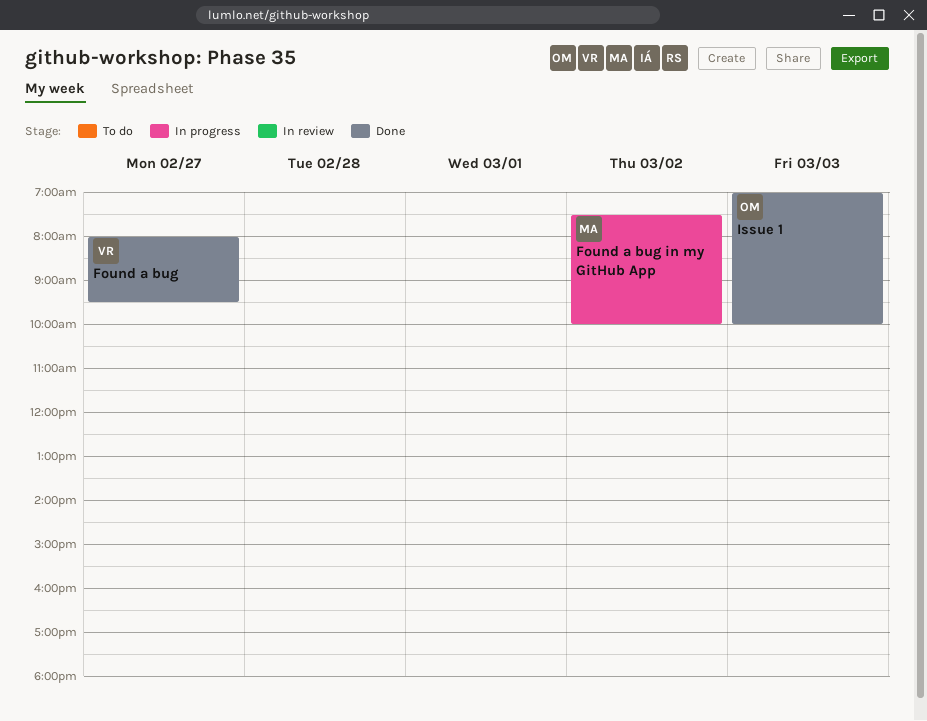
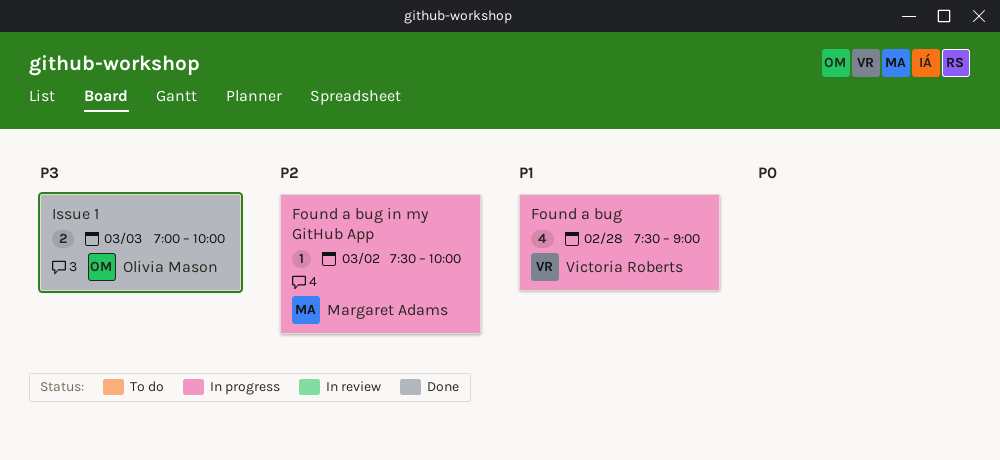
Found a bug, status: Done -> In progress
Found a bug, day: Feb 27 -> Feb 28
Found a bug, begins: 08:00 -> 07:30
Found a bug, ends: 09:30 -> 09:00

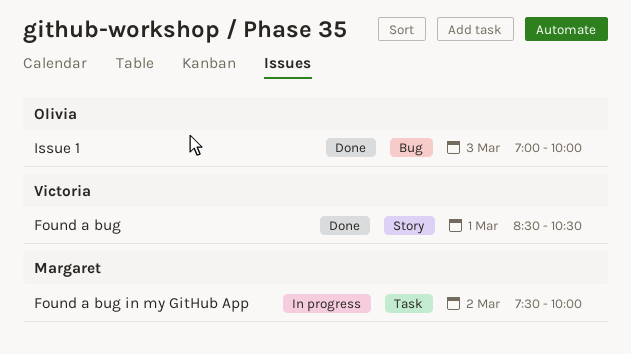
Found a bug, status: In progress -> Done
Found a bug, day: Feb 28 -> Mar 1
Found a bug, begins: 07:30 -> 08:30
Found a bug, ends: 09:00 -> 10:30

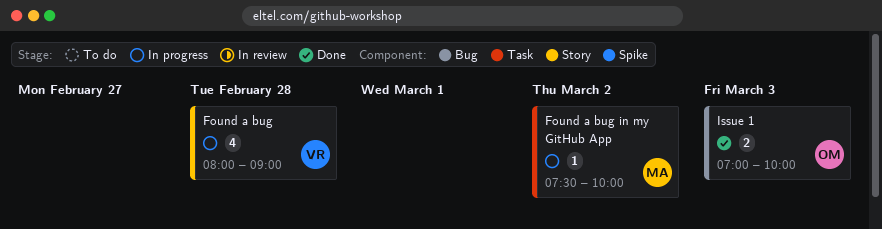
Found a bug, status: Done -> In progress
Found a bug, day: Mar 1 -> Feb 28
Found a bug, begins: 08:30 -> 08:00
Found a bug, ends: 10:30 -> 09:00

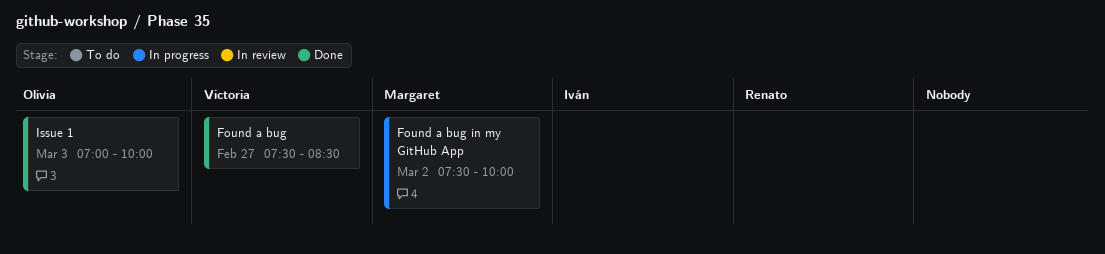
Found a bug, status: In progress -> Done
Found a bug, day: Feb 28 -> Feb 27
Found a bug, begins: 08:00 -> 07:30
Found a bug, ends: 09:00 -> 08:30

